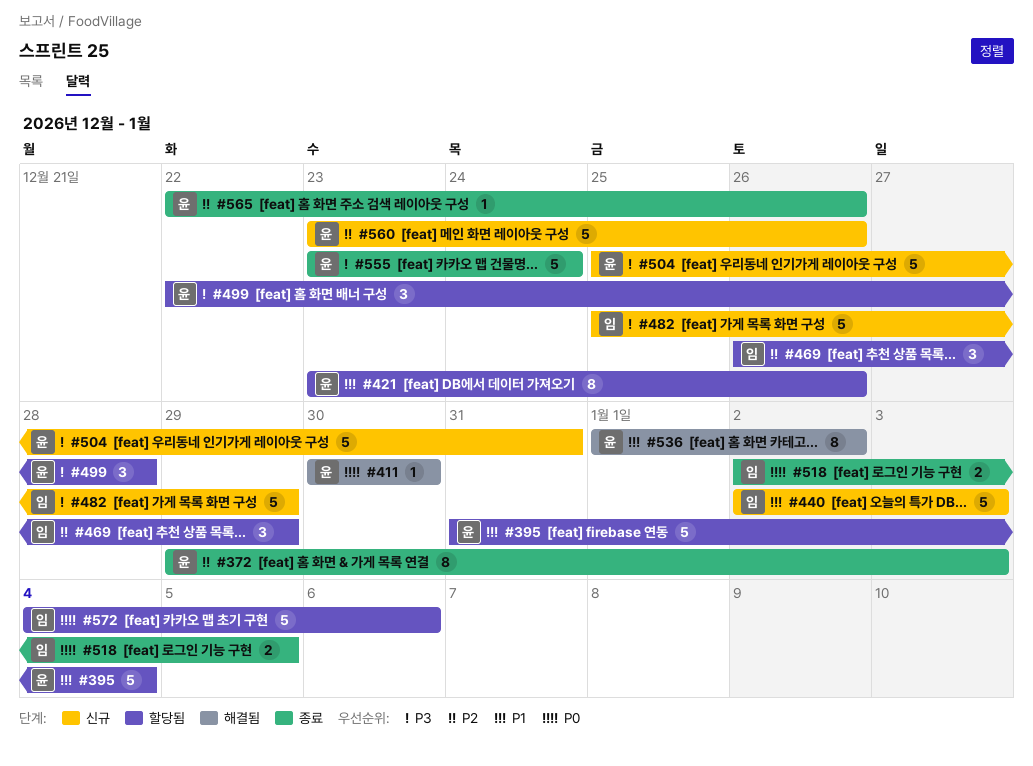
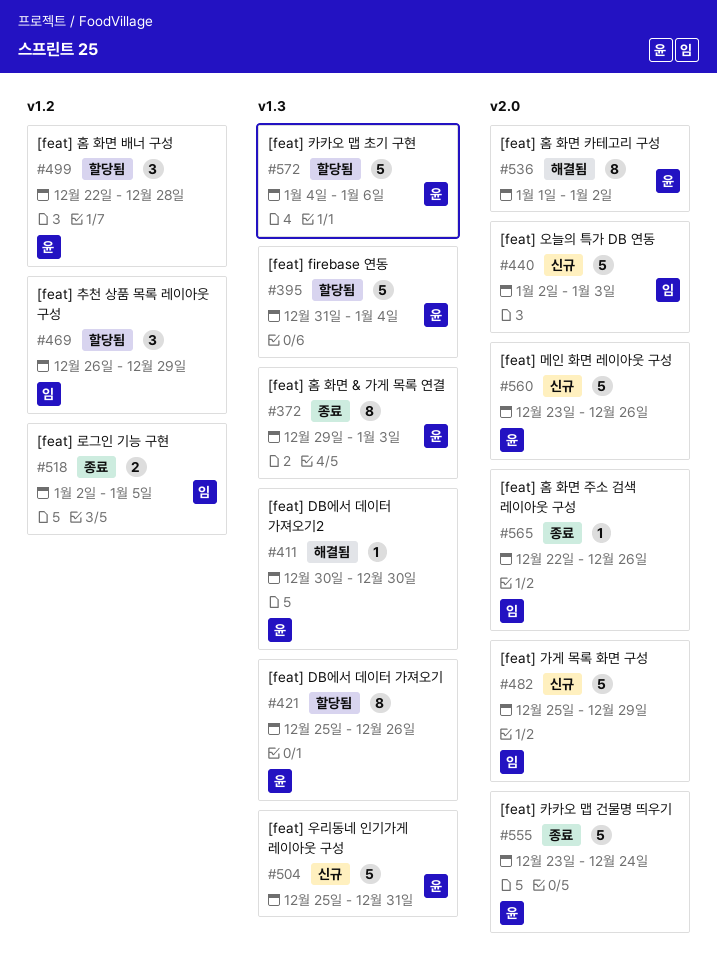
#421, start: Dec 23 -> Dec 25
#565, owner: 윤 -> 임
#572, owner: 임 -> 윤

